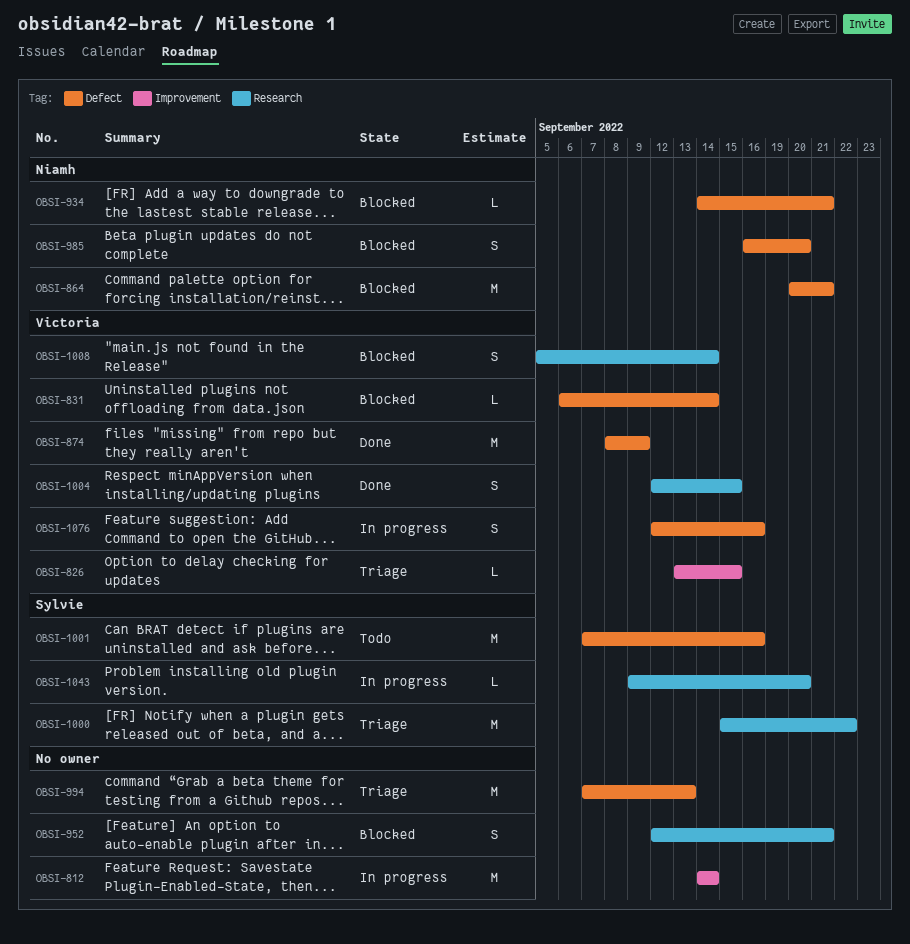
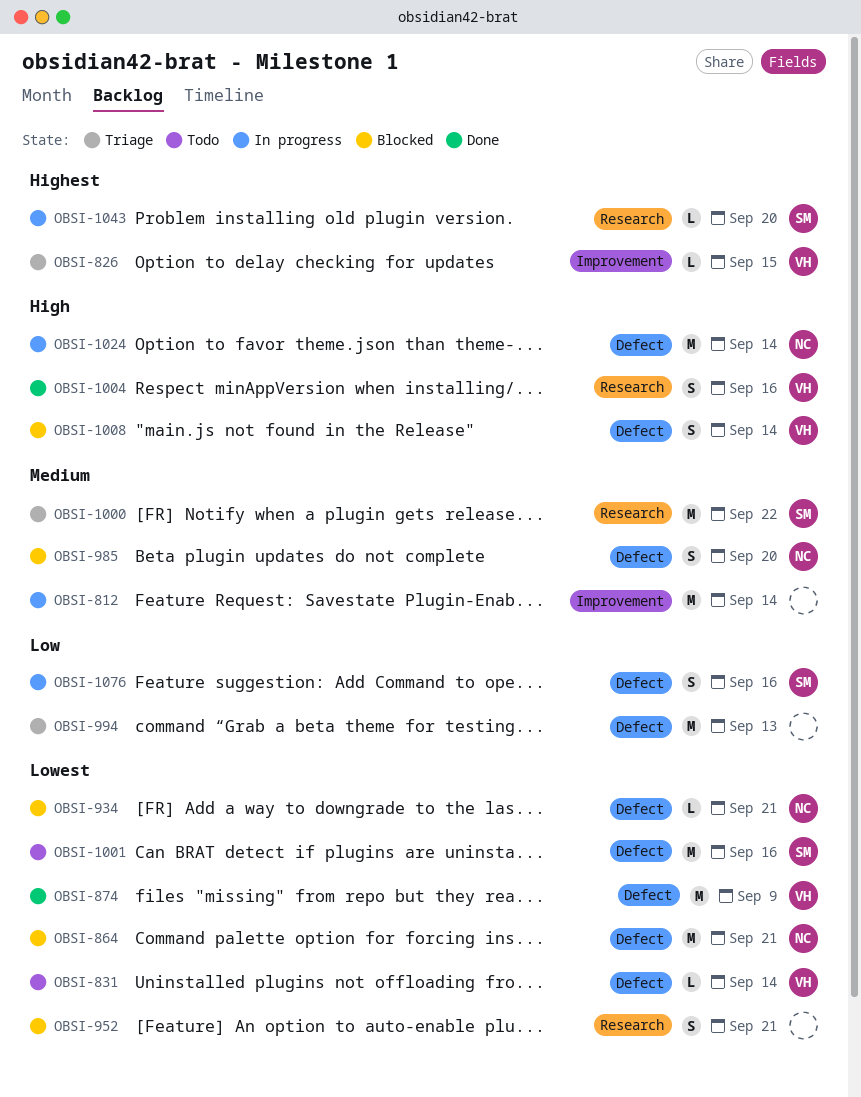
OBSI-831, status: Blocked -> Todo
OBSI-1004, due: Sep 15 -> Sep 16
OBSI-1008, label: Research -> Defect
OBSI-1024: none -> present
OBSI-1076, owner: Victoria -> Sylvie

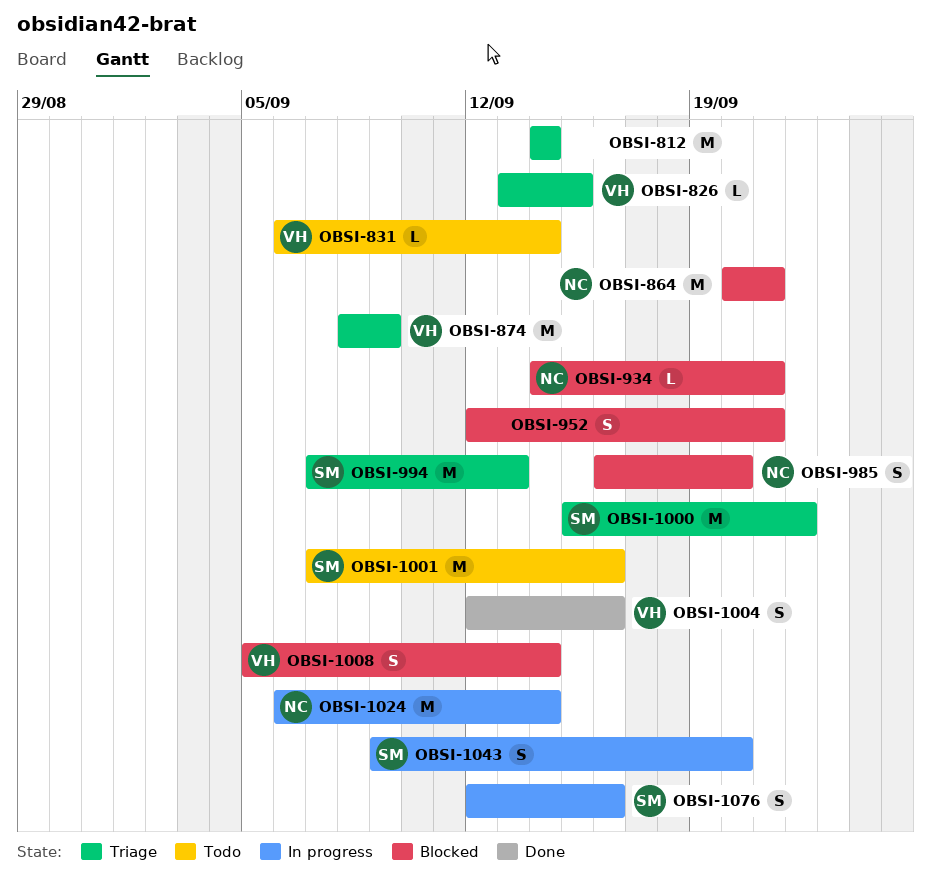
OBSI-812, status: In progress -> Triage
OBSI-874, status: Done -> Triage
OBSI-994, owner: none -> SM
OBSI-1043, estimate: L -> S

